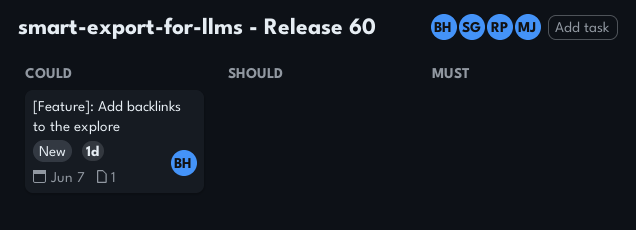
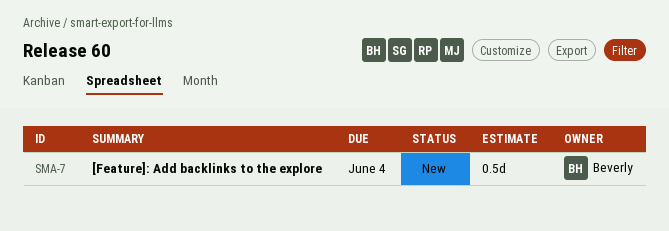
[Feature]: Add backlinks to the explore, estimate: 1d -> 0.5d
[Feature]: Add backlinks to the explore, due: Jun 7 -> Jun 4

